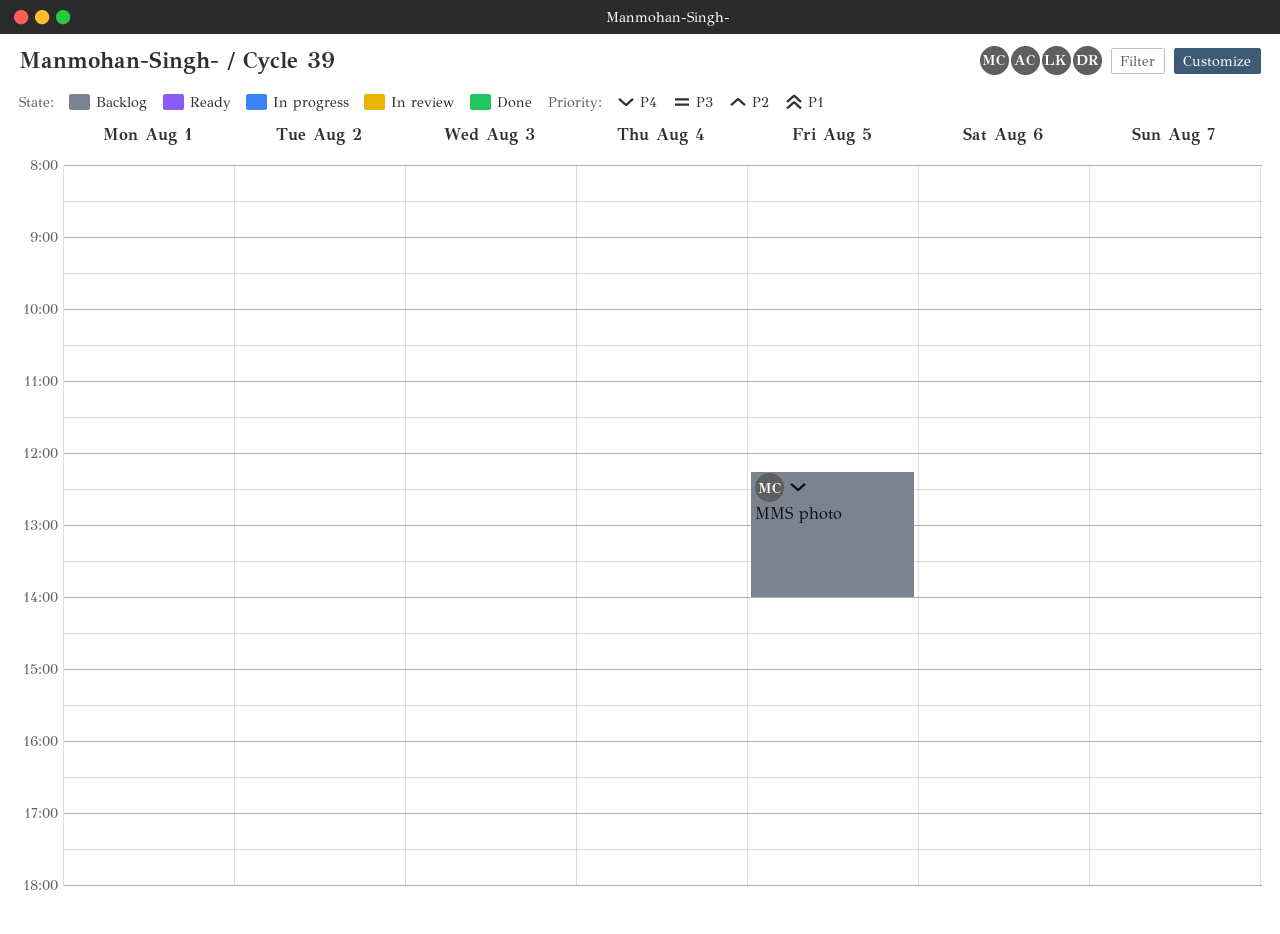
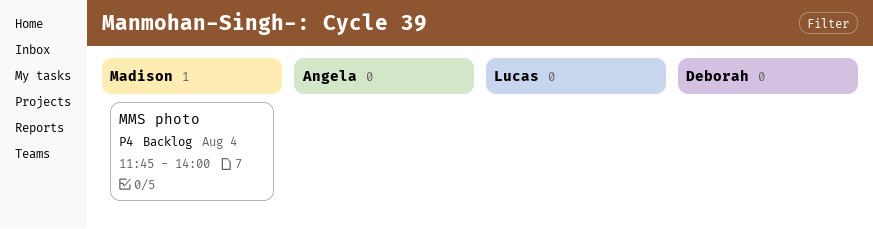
MMS photo, day: Aug 5 -> Aug 4
MMS photo, begins: 12:15 -> 11:45

